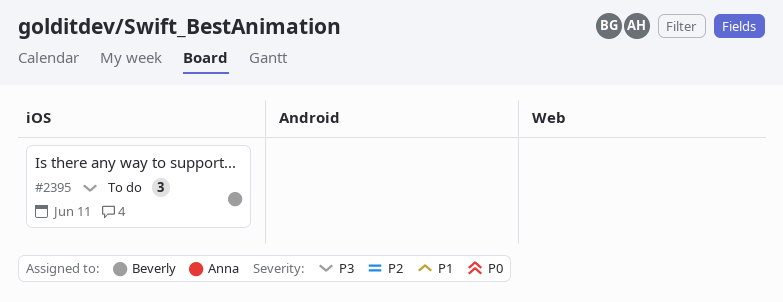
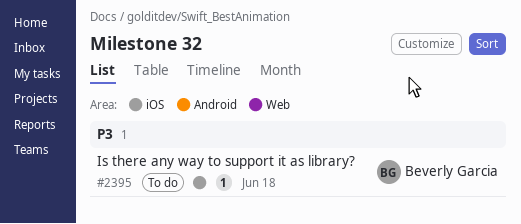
#2395, estimate: 3 -> 1
#2395, due: Jun 11 -> Jun 18

